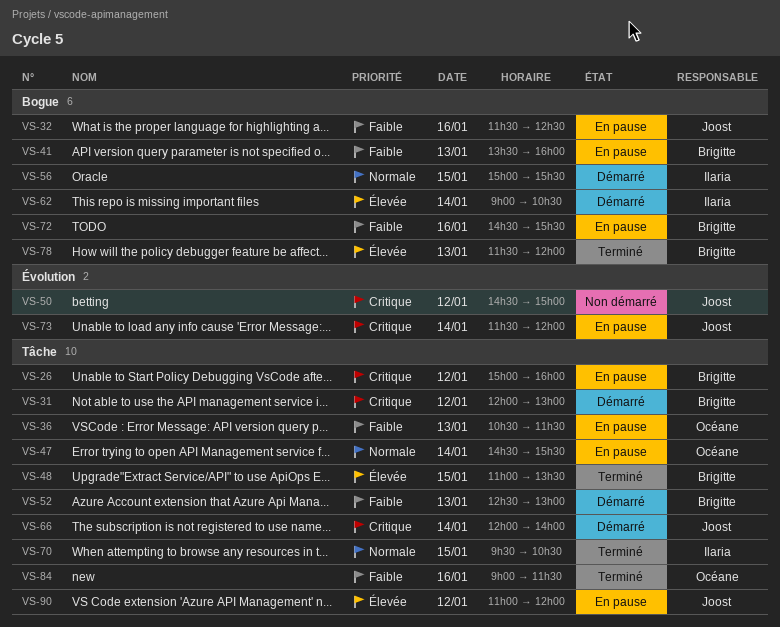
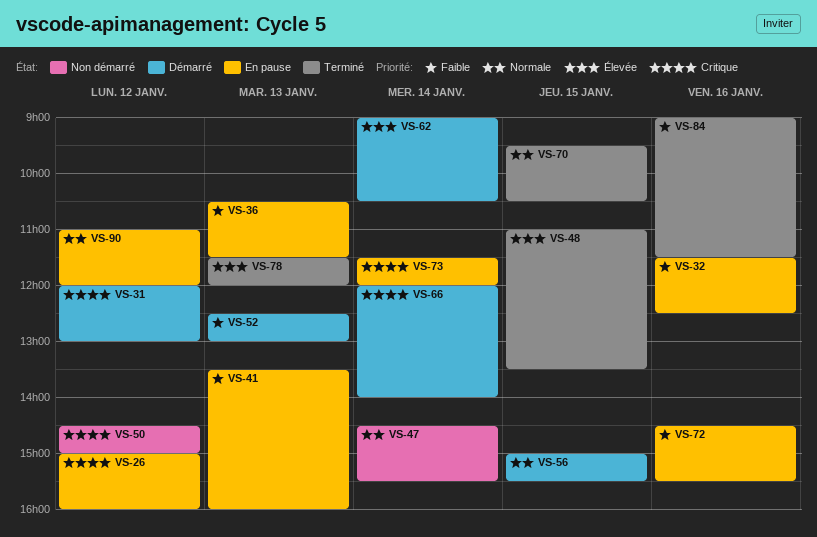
VS-47, status: En pause -> Non démarré
VS-90, priority: Élevée -> Normale

